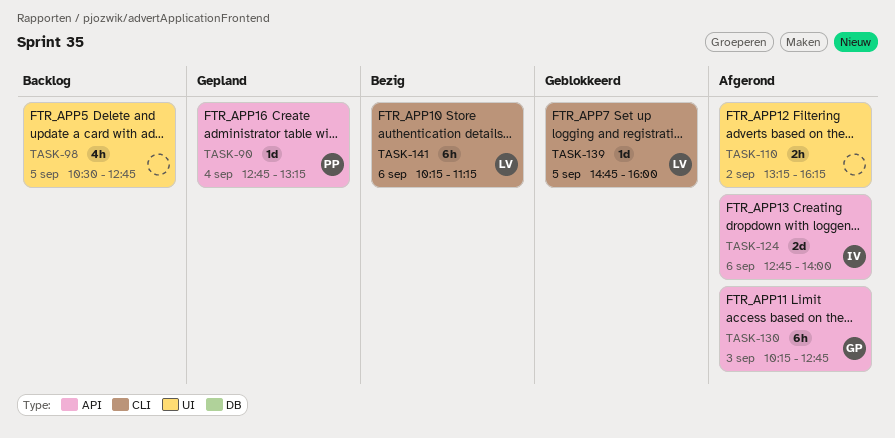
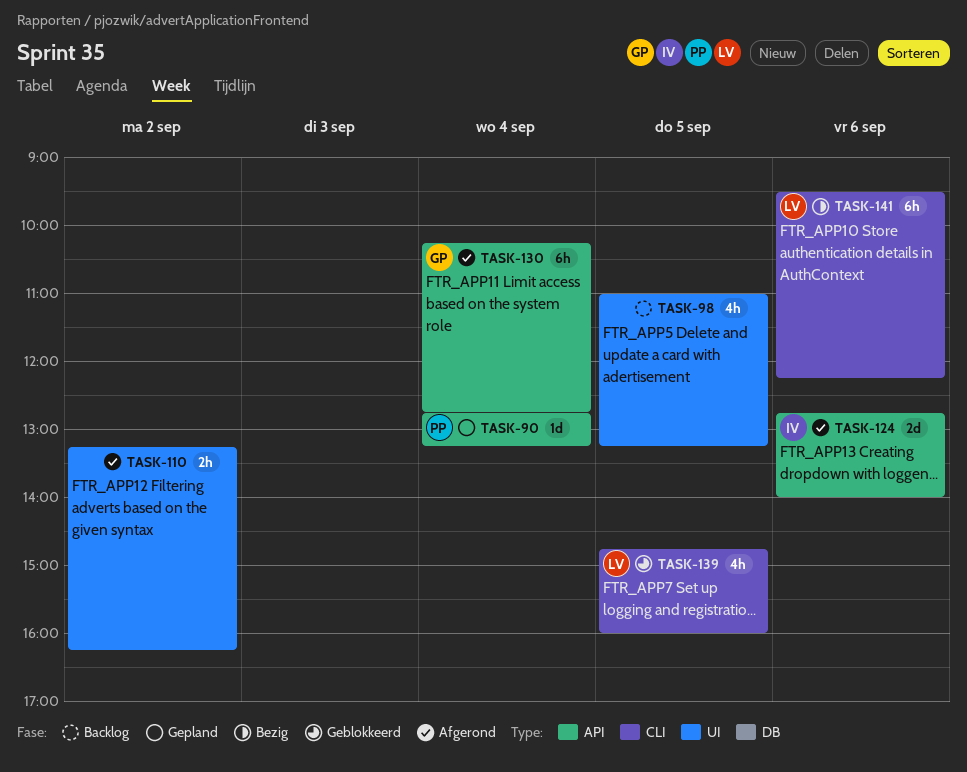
TASK-98, begins: 10:30 -> 11:00
TASK-98, ends: 12:45 -> 13:15
TASK-130, day: Sep 3 -> Sep 4
TASK-139, estimate: 1d -> 4h
TASK-141, begins: 10:15 -> 09:30
TASK-141, ends: 11:15 -> 12:15

